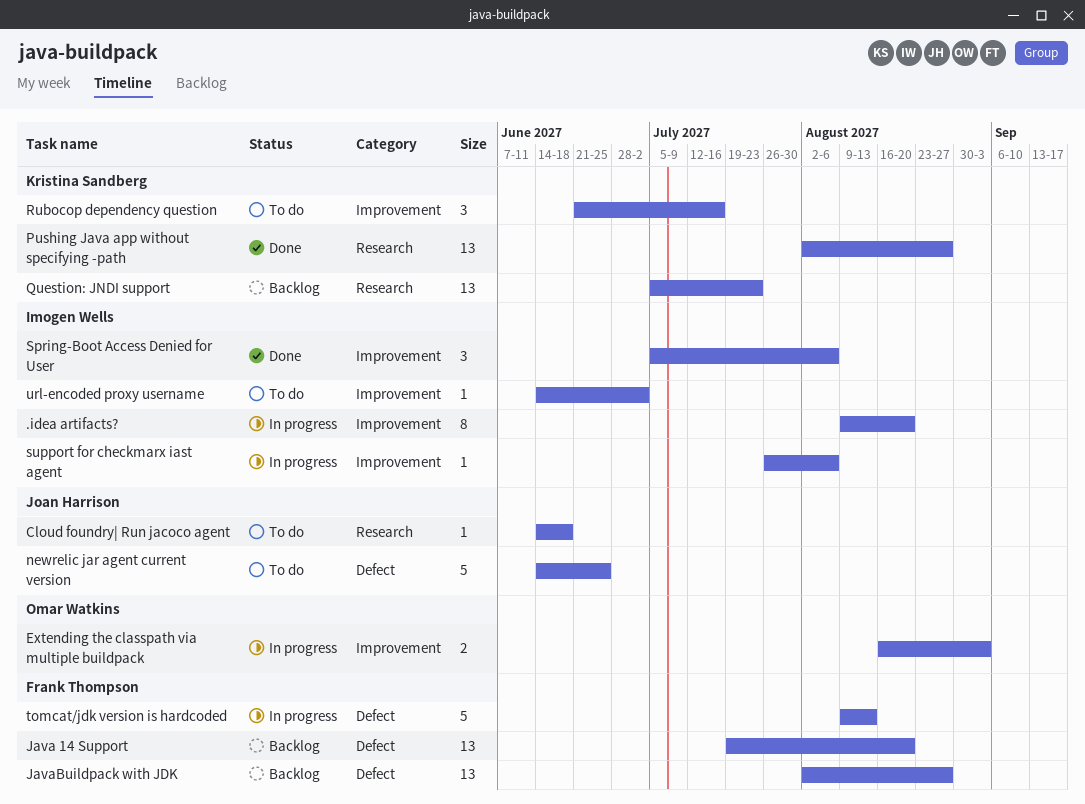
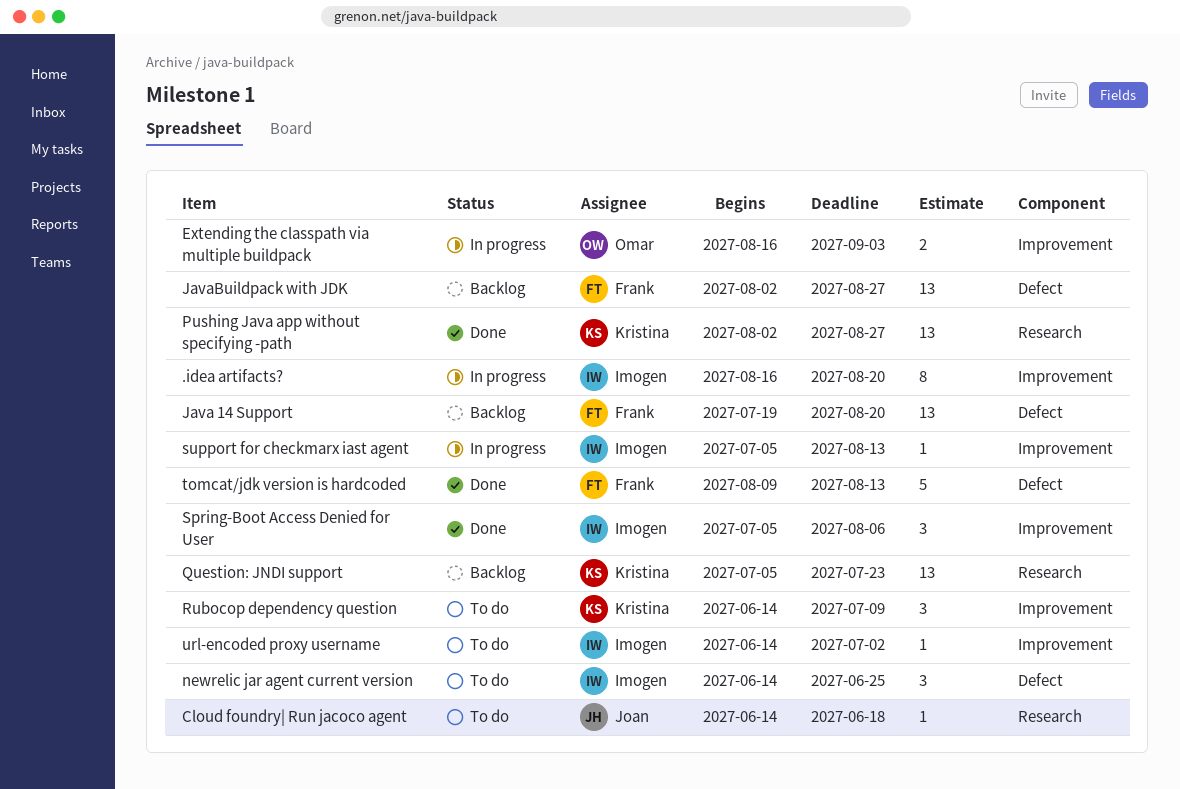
.idea artifacts?, start: Aug 9 -> Aug 16
newrelic jar agent current version, owner: Joan Harrison -> Imogen Wells
newrelic jar agent current version, estimate: 5 -> 3
Rubocop dependency question, start: Jun 21 -> Jun 14
Rubocop dependency question, due: Jul 16 -> Jul 9
support for checkmarx iast agent, start: Jul 26 -> Jul 5
support for checkmarx iast agent, due: Aug 6 -> Aug 13
tomcat/jdk version is hardcoded, status: In progress -> Done

